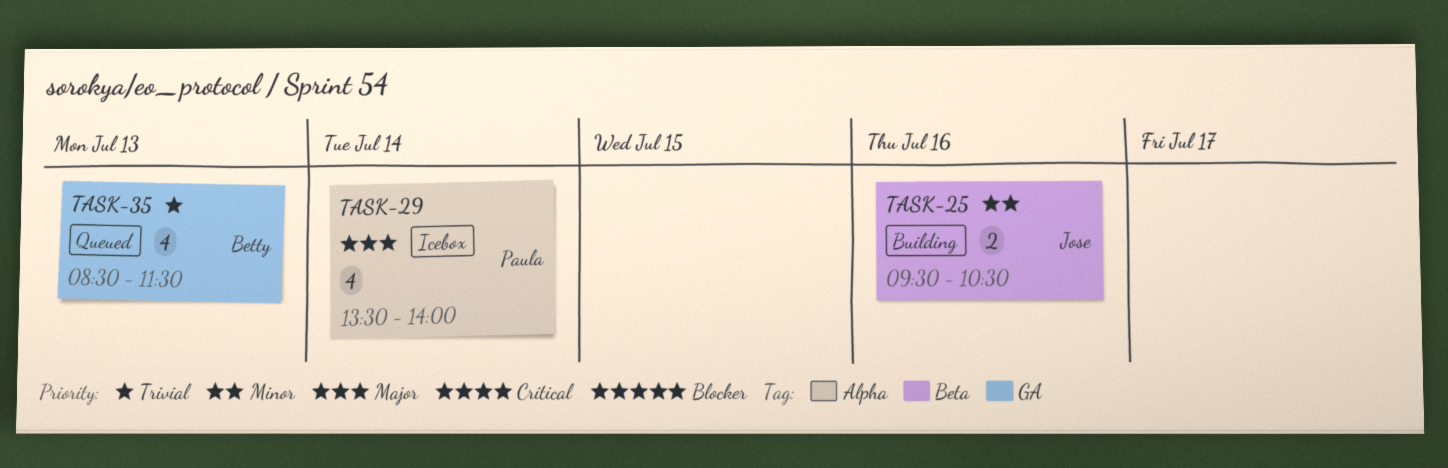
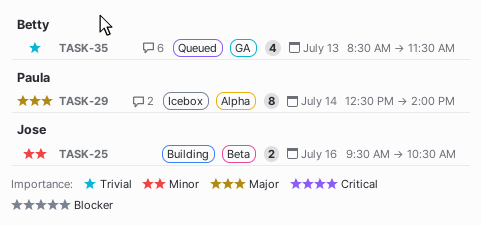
TASK-29, estimate: 4 -> 8
TASK-29, begins: 13:30 -> 12:30

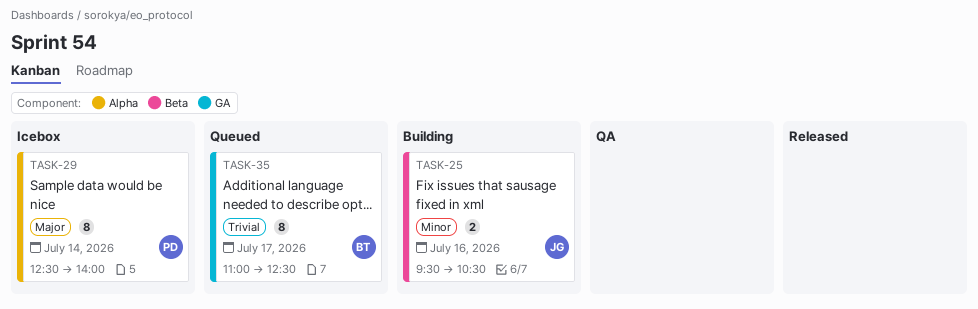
TASK-35, estimate: 4 -> 8
TASK-35, day: Jul 13 -> Jul 17
TASK-35, begins: 08:30 -> 11:00
TASK-35, ends: 11:30 -> 12:30

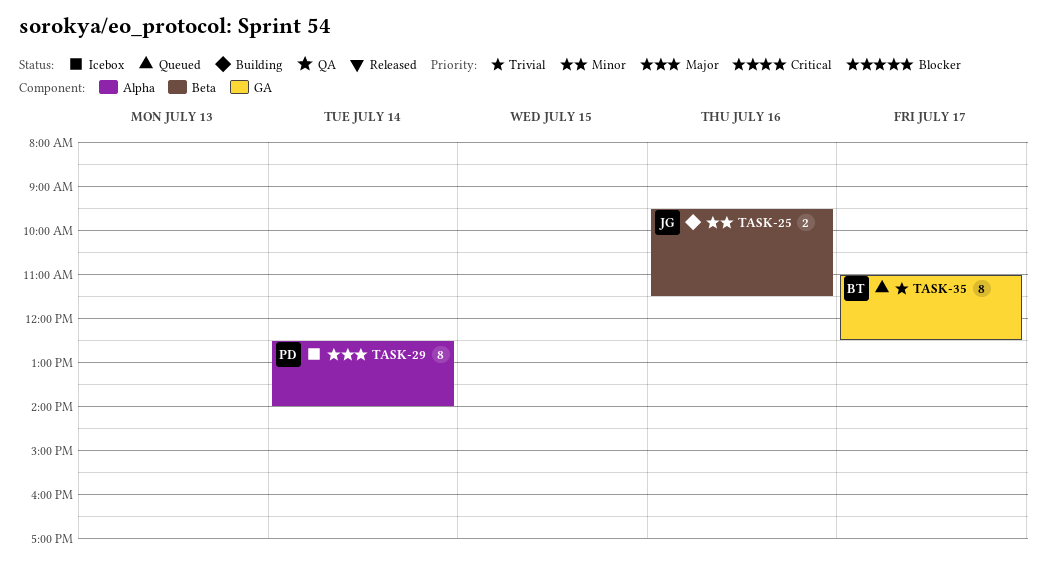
TASK-25, ends: 10:30 -> 11:30

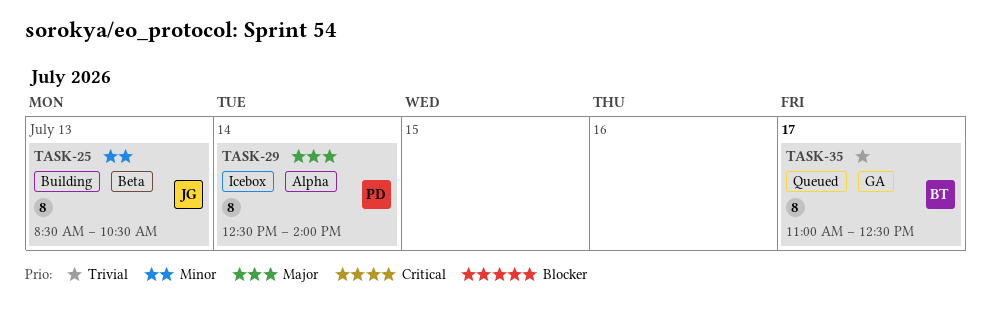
TASK-25, estimate: 2 -> 8
TASK-25, day: Jul 16 -> Jul 13
TASK-25, begins: 09:30 -> 08:30
TASK-25, ends: 11:30 -> 10:30

